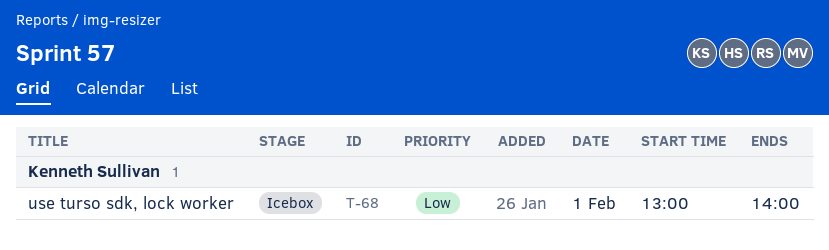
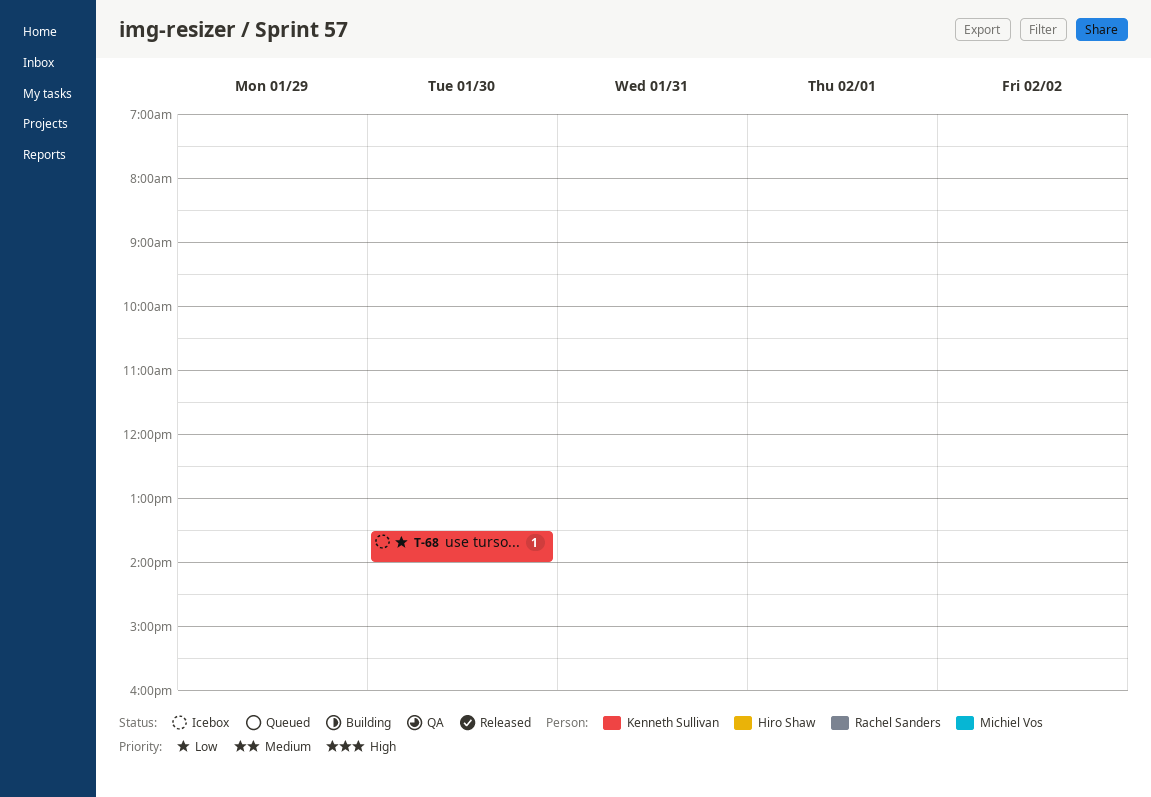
T-68, day: Feb 1 -> Jan 30
T-68, begins: 13:00 -> 13:30

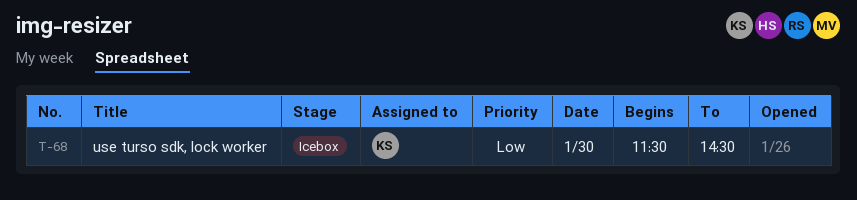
T-68, begins: 13:30 -> 11:30
T-68, ends: 14:00 -> 14:30

